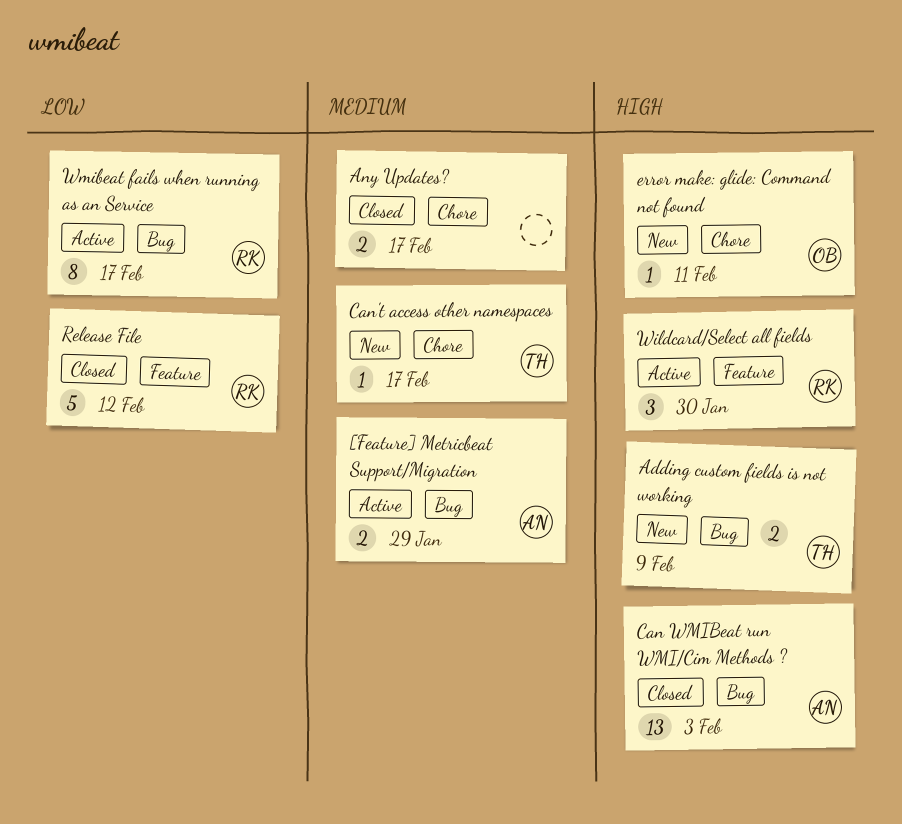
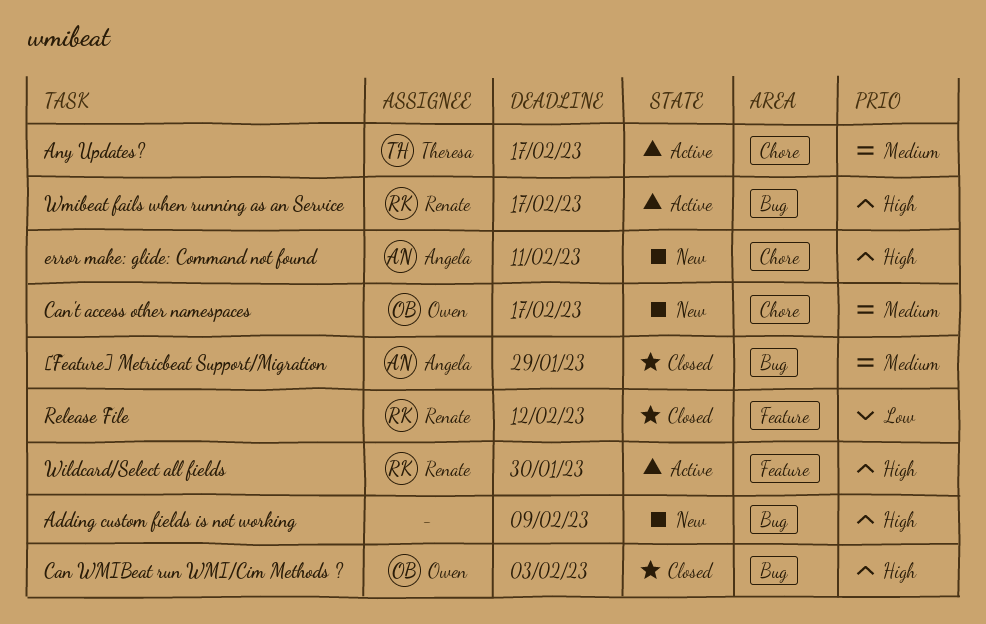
[Feature] Metricbeat Support/Migration, status: Active -> Closed
Adding custom fields is not working, owner: Theresa -> none
Any Updates?, status: Closed -> Active
Any Updates?, owner: none -> Theresa
Can WMIBeat run WMI/Cim Methods ?, owner: Angela -> Owen
Can't access other namespaces, owner: Theresa -> Owen
error make: glide: Command not found, owner: Owen -> Angela
Wmibeat fails when running as an Service, priority: Low -> High

